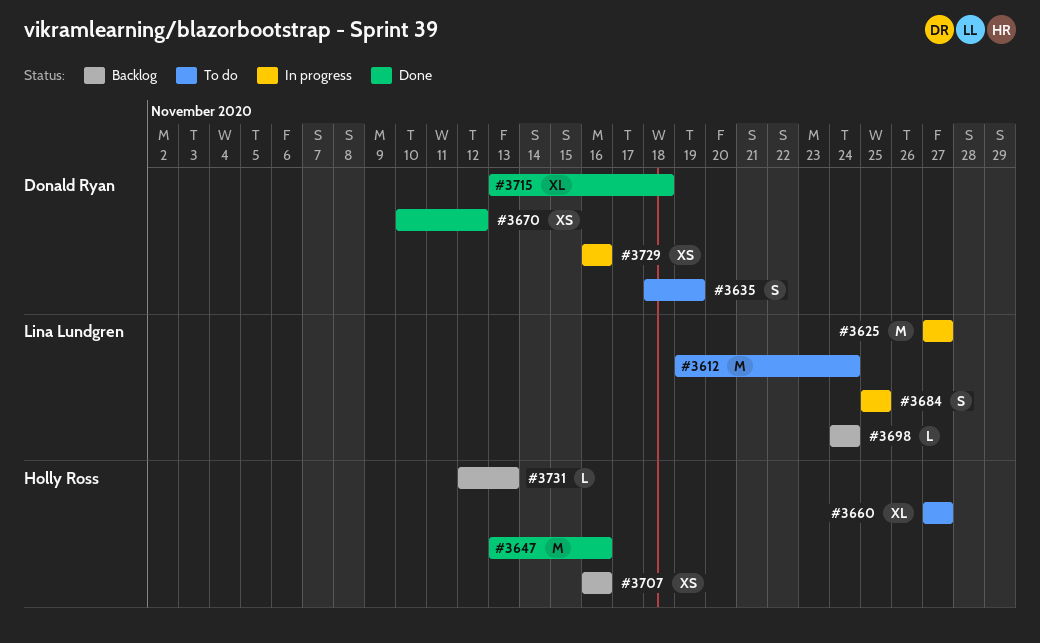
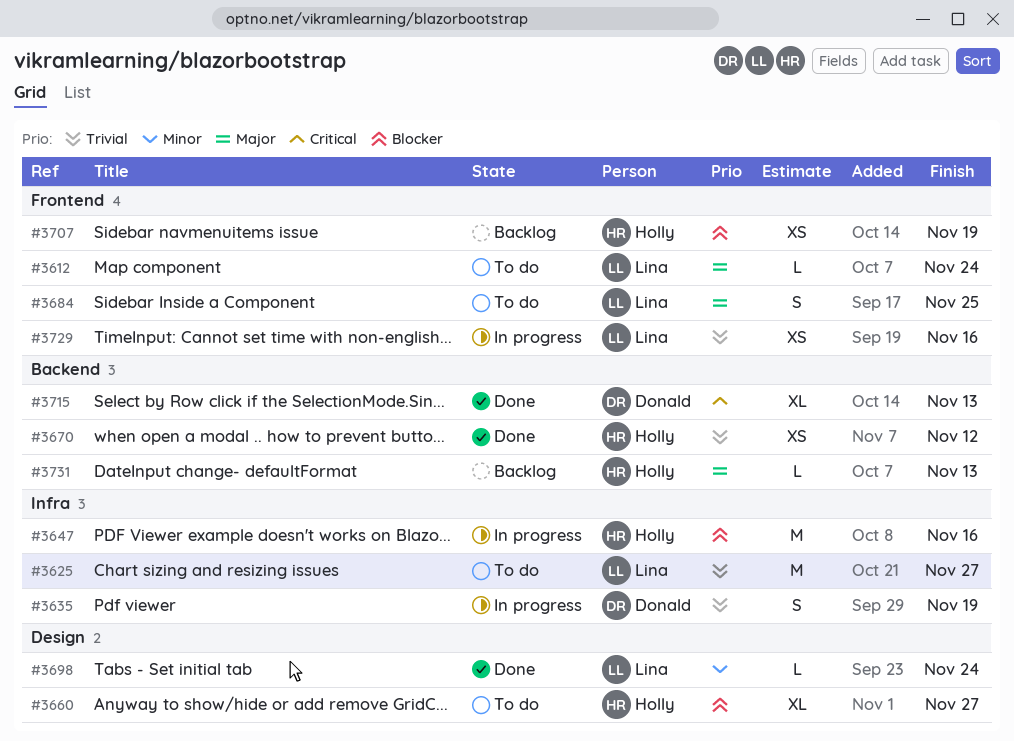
#3612, estimate: M -> L
#3625, status: In progress -> To do
#3635, status: To do -> In progress
#3647, status: Done -> In progress
#3670, owner: Donald Ryan -> Holly Ross
#3684, status: In progress -> To do
#3698, status: Backlog -> Done
#3707, due: Nov 16 -> Nov 19
#3715, due: Nov 18 -> Nov 13
#3729, owner: Donald Ryan -> Lina Lundgren

